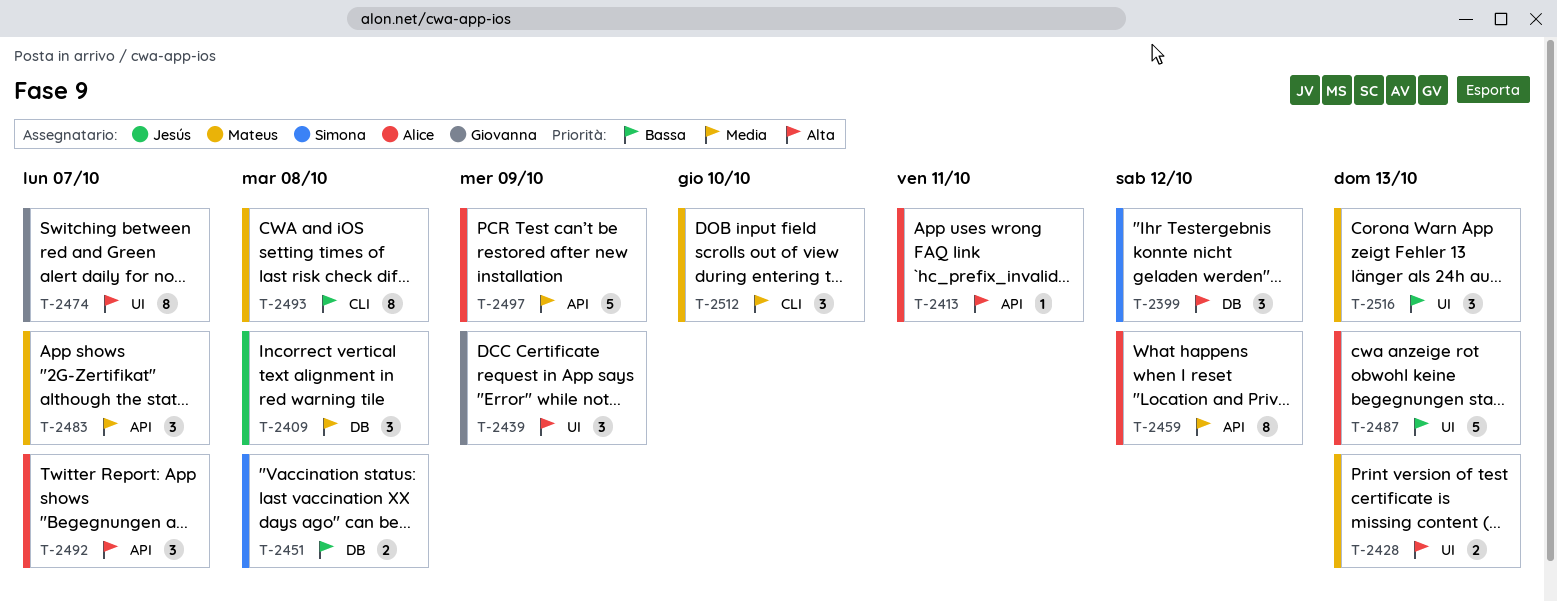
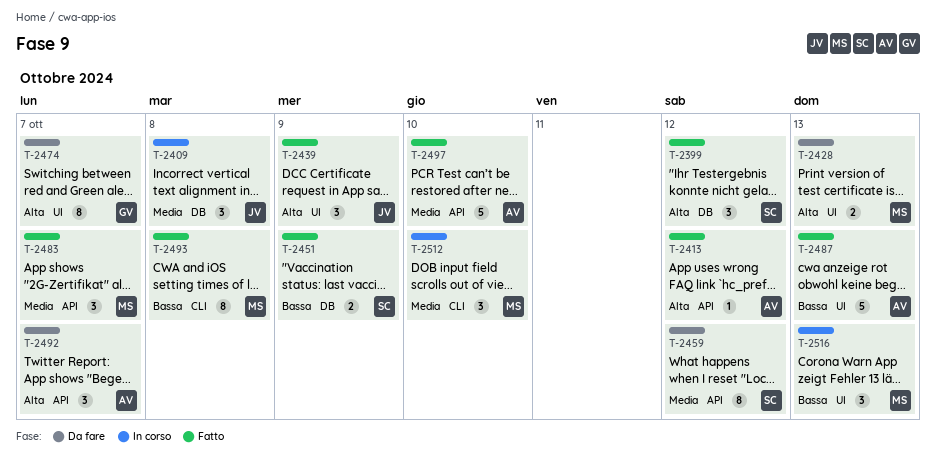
T-2413, due: Oct 11 -> Oct 12
T-2439, owner: Giovanna -> Jesús
T-2451, due: Oct 8 -> Oct 9
T-2459, owner: Alice -> Simona
T-2497, due: Oct 9 -> Oct 10

